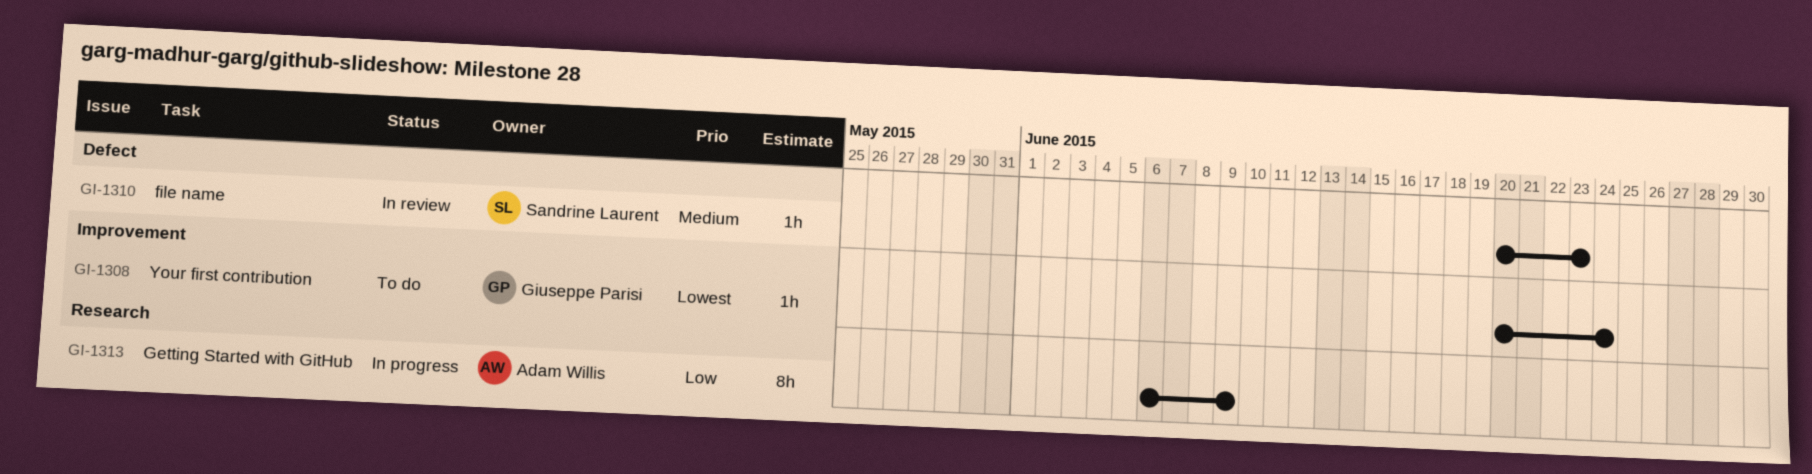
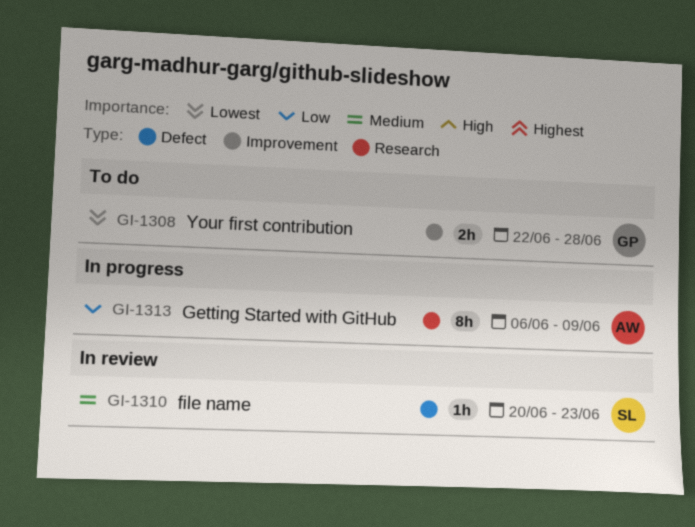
GI-1308, estimate: 1h -> 2h
GI-1308, start: Jun 20 -> Jun 22
GI-1308, due: Jun 24 -> Jun 28

